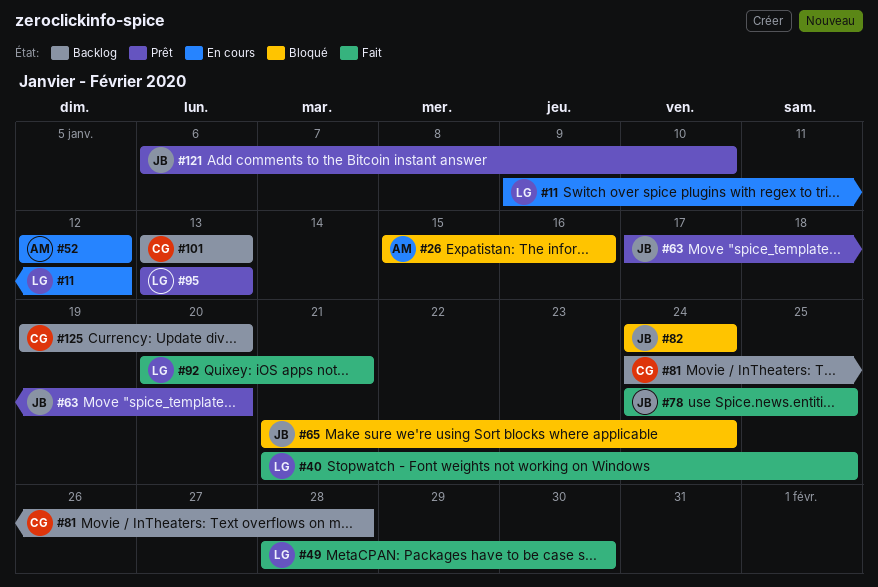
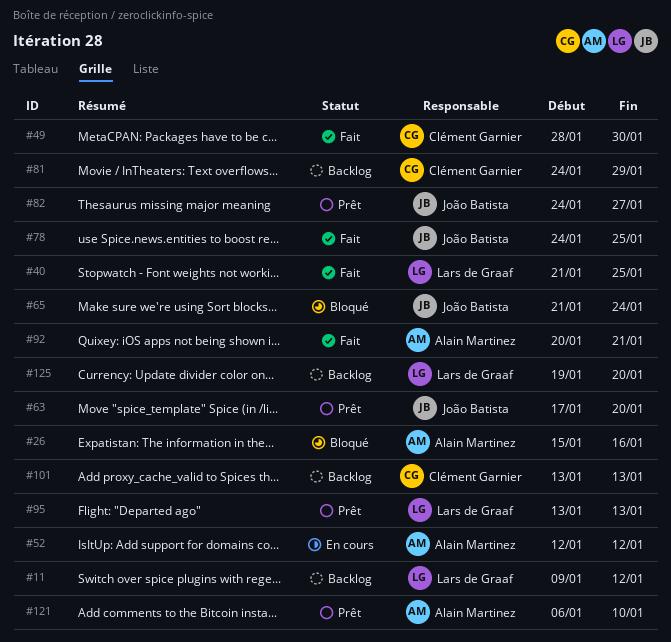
#11, status: En cours -> Backlog
#49, owner: Lars de Graaf -> Clément Garnier
#81, due: Jan 28 -> Jan 29
#82, status: Bloqué -> Prêt
#82, due: Jan 24 -> Jan 27
#92, owner: Lars de Graaf -> Alain Martinez
#121, owner: João Batista -> Alain Martinez
#125, owner: Clément Garnier -> Lars de Graaf

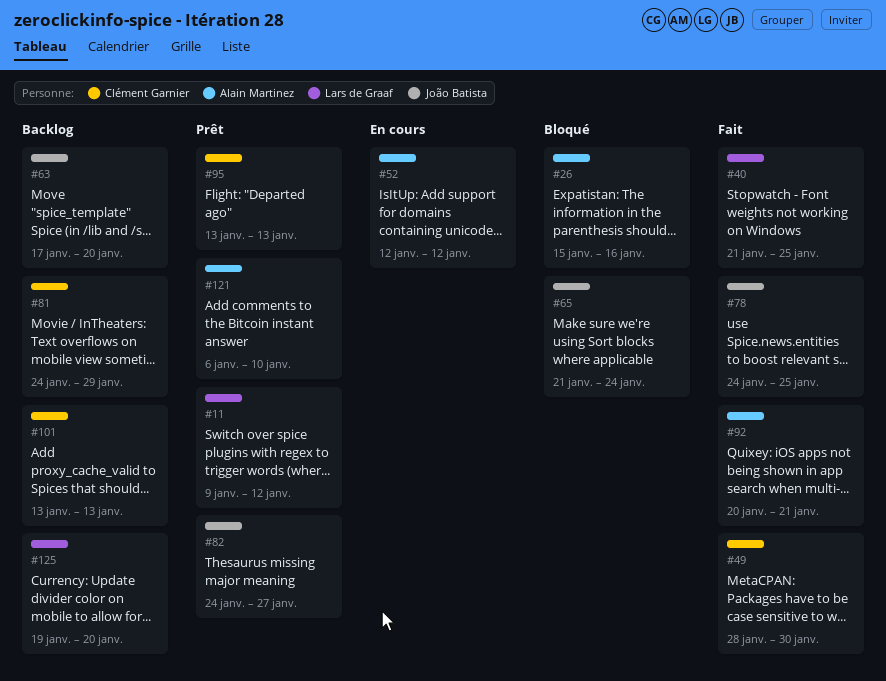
#11, status: Backlog -> Prêt
#63, status: Prêt -> Backlog
#95, owner: Lars de Graaf -> Clément Garnier

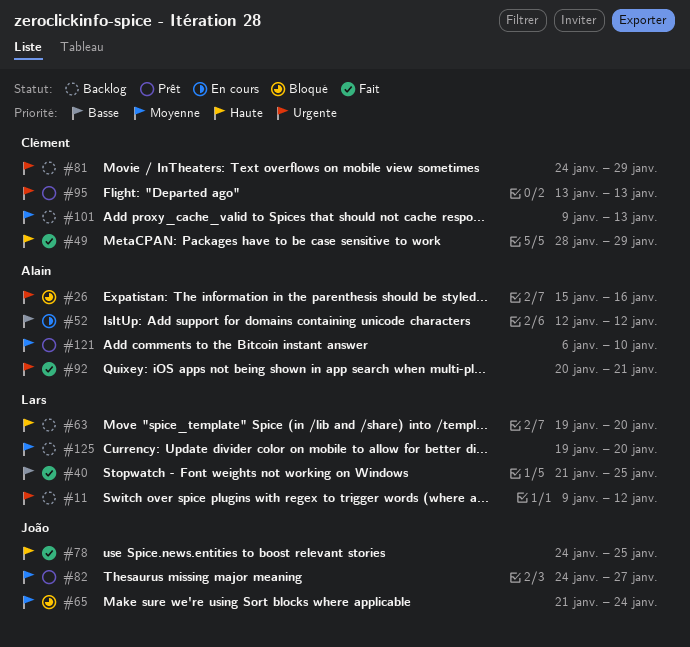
#11, status: Prêt -> Backlog
#49, due: Jan 30 -> Jan 29
#63, owner: João Batista -> Lars de Graaf
#63, start: Jan 17 -> Jan 19
#101, start: Jan 13 -> Jan 9

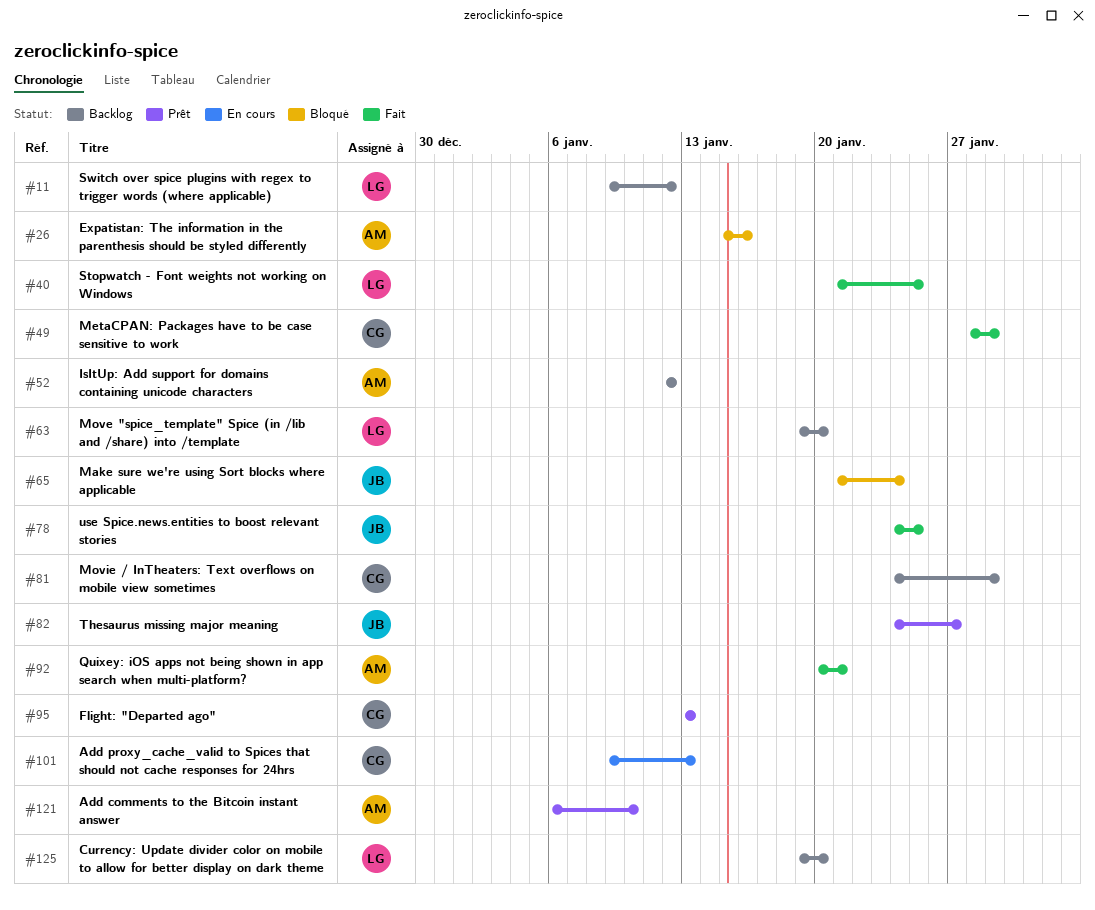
#52, status: En cours -> Backlog
#101, status: Backlog -> En cours

